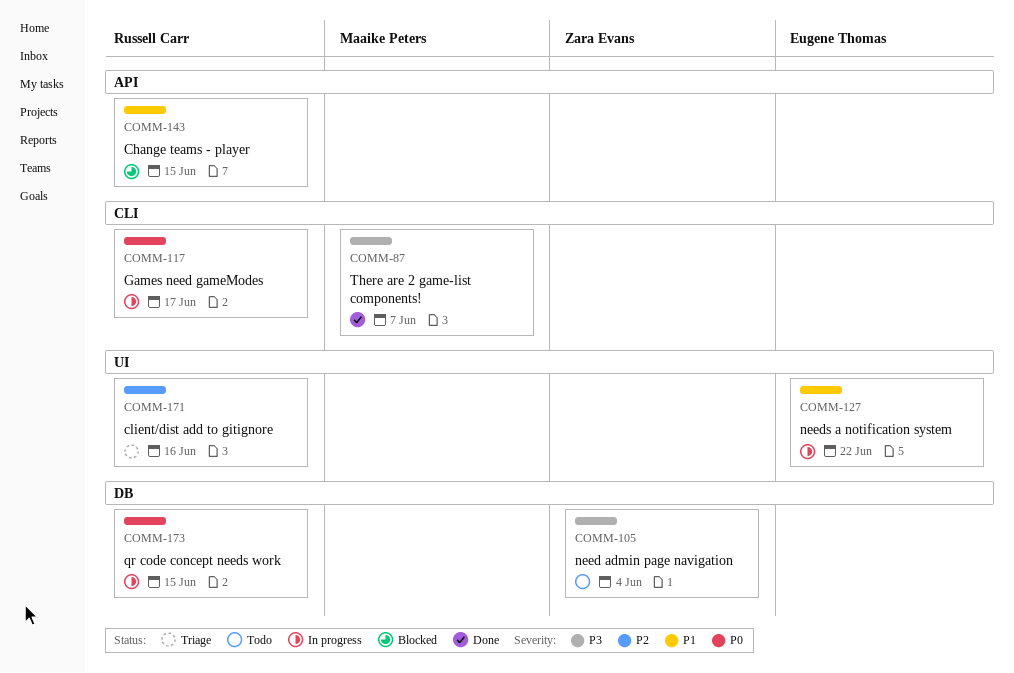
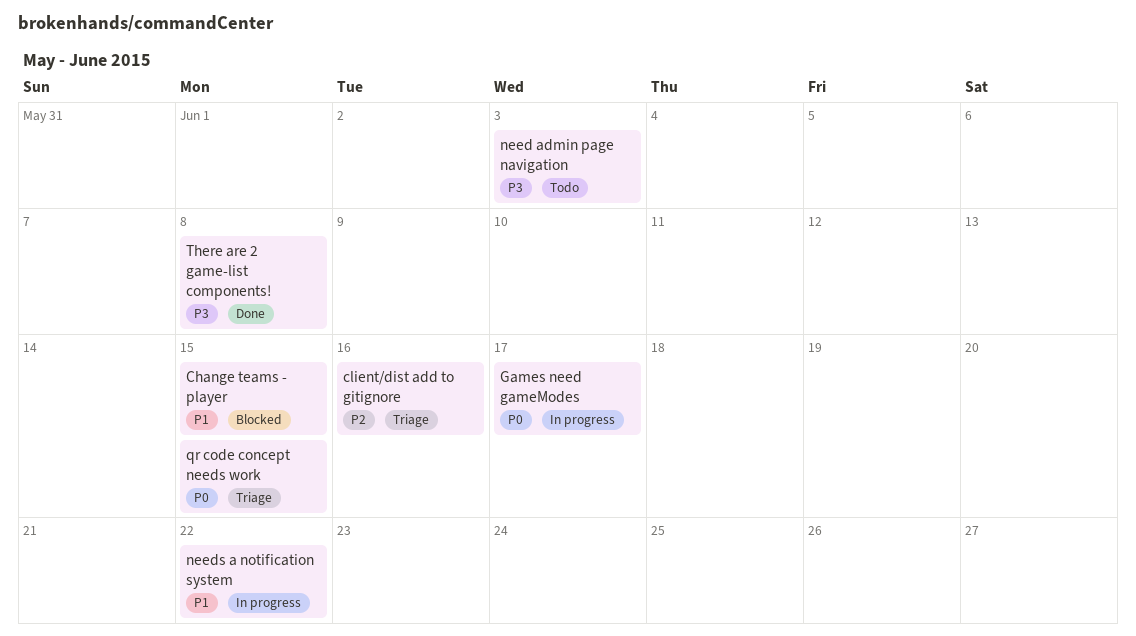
need admin page navigation, due: Jun 4 -> Jun 3
qr code concept needs work, status: In progress -> Triage
There are 2 game-list components!, due: Jun 7 -> Jun 8

